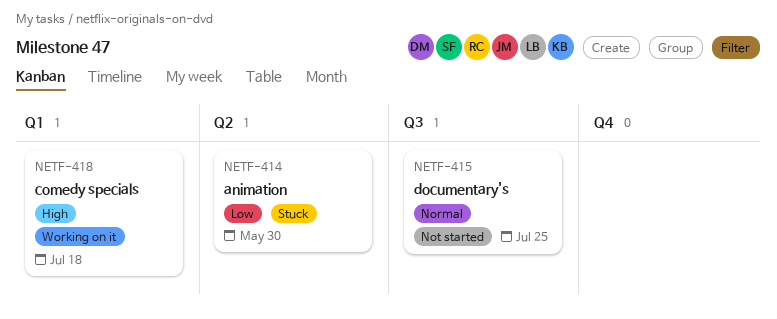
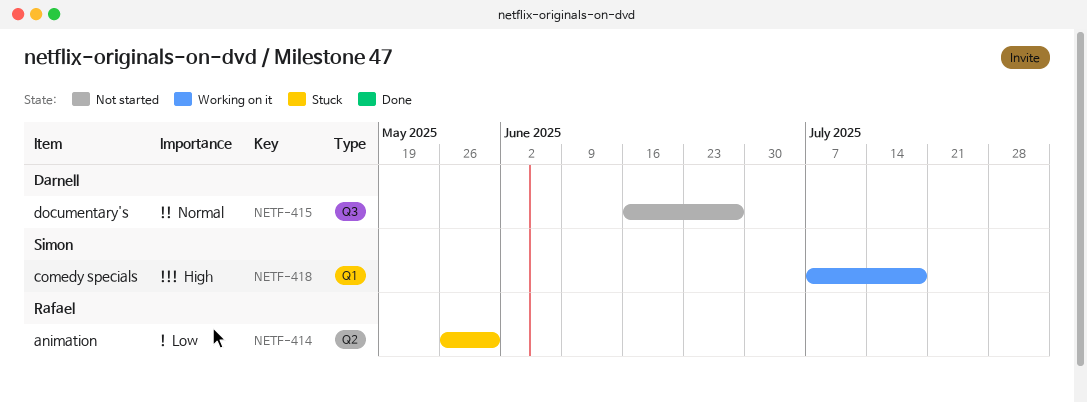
NETF-415, due: Jul 25 -> Jun 27

